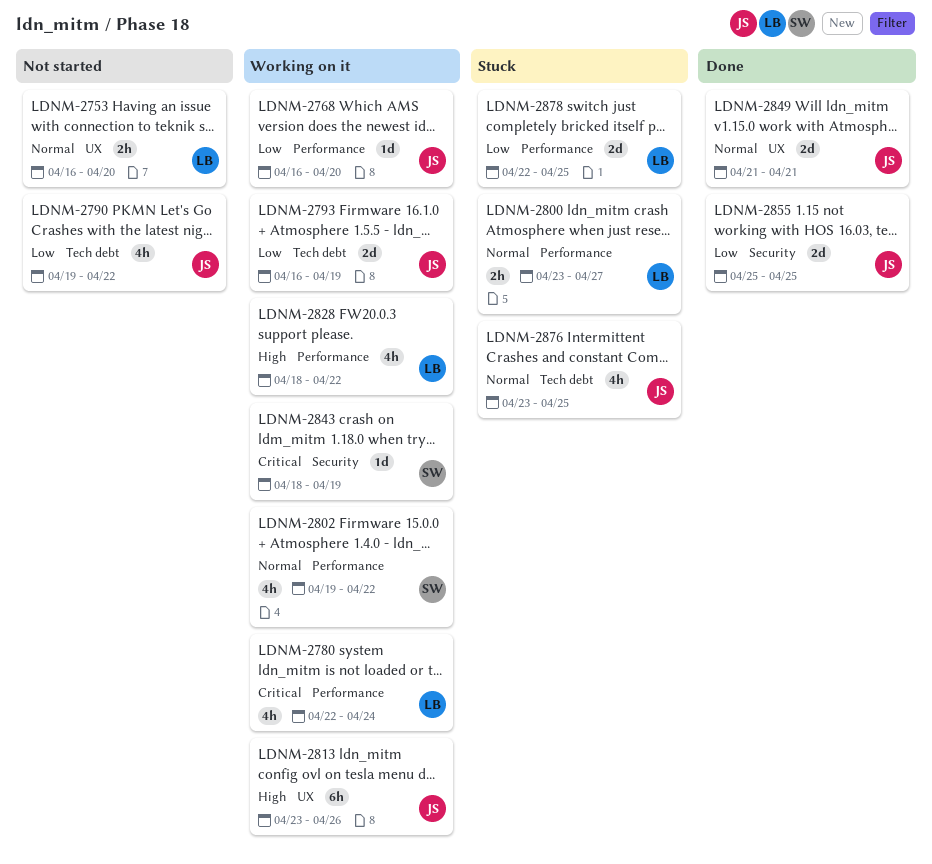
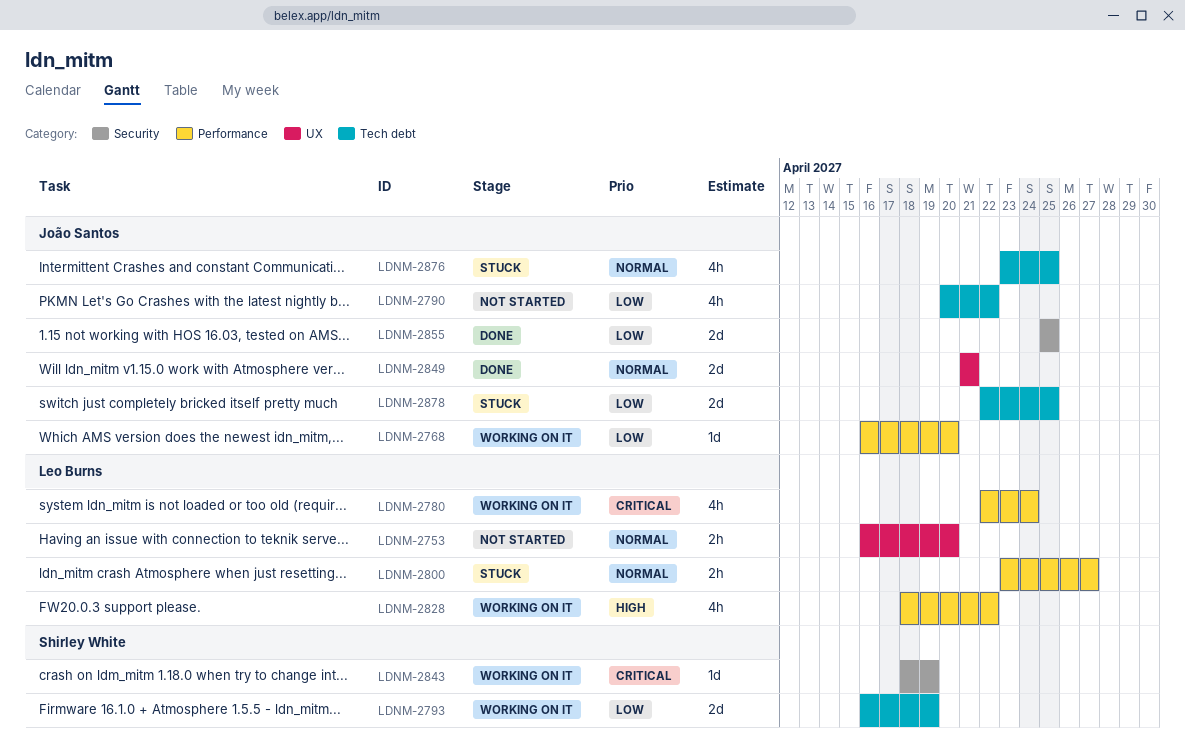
LDNM-2790, start: Apr 19 -> Apr 20
LDNM-2793, owner: João Santos -> Shirley White
LDNM-2802: present -> none
LDNM-2813: present -> none
LDNM-2878, owner: Leo Burns -> João Santos
LDNM-2878, label: Performance -> Tech debt

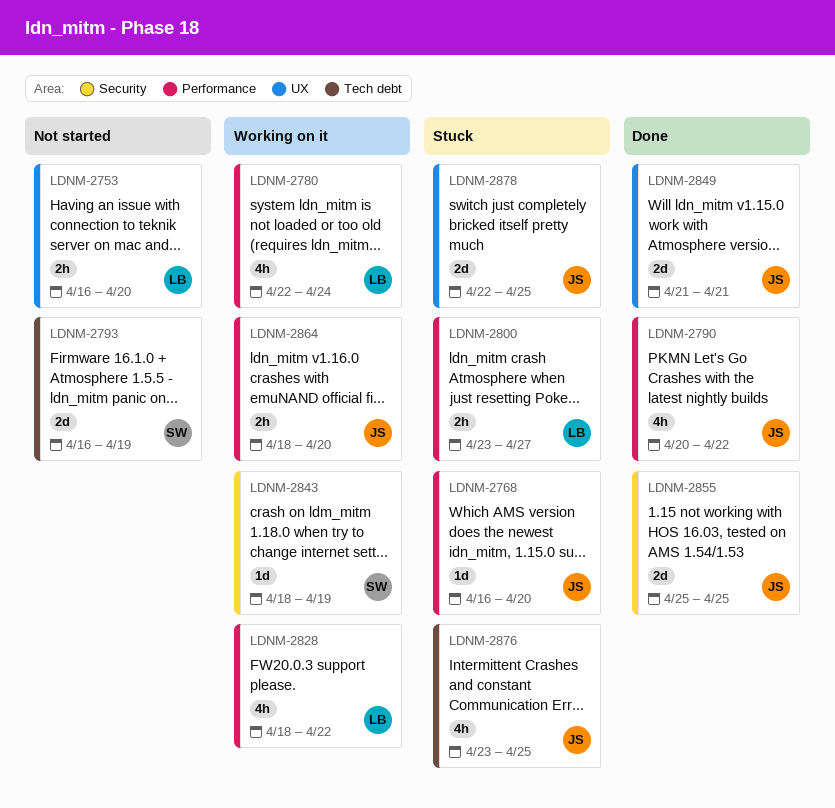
LDNM-2768, status: Working on it -> Stuck
LDNM-2790, status: Not started -> Done
LDNM-2790, label: Tech debt -> Performance
LDNM-2793, status: Working on it -> Not started
LDNM-2864: none -> present
LDNM-2878, label: Tech debt -> UX

